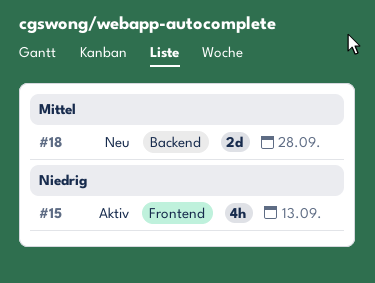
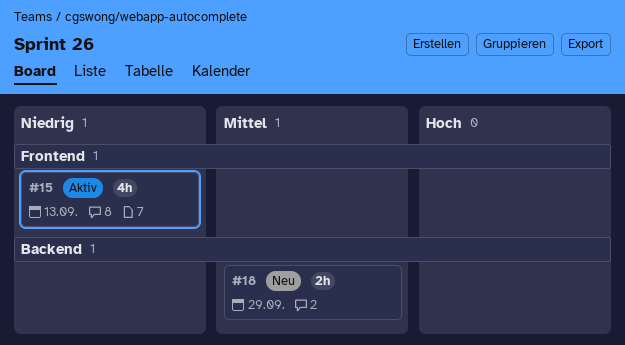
#18, estimate: 2d -> 2h
#18, due: Sep 28 -> Sep 29

